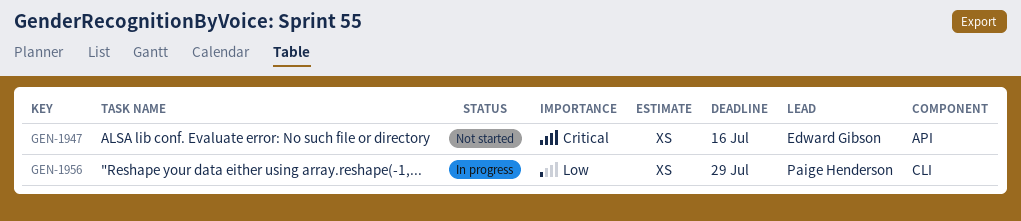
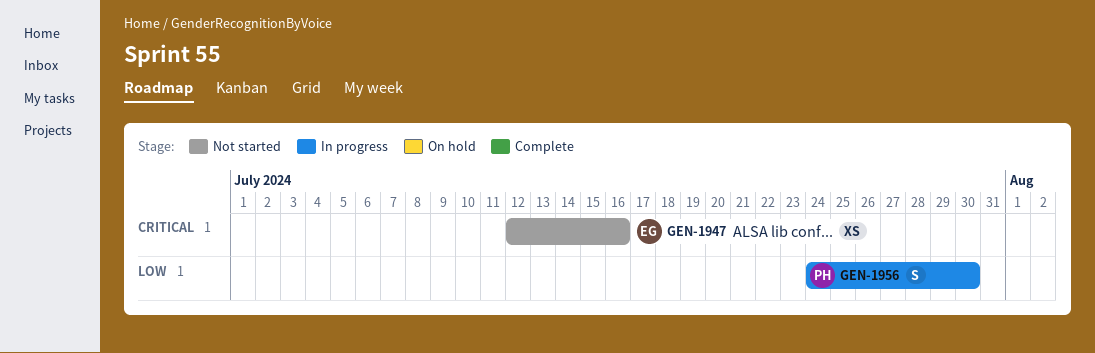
GEN-1956, estimate: XS -> S
GEN-1956, due: Jul 29 -> Jul 30

